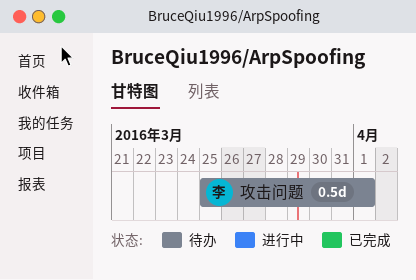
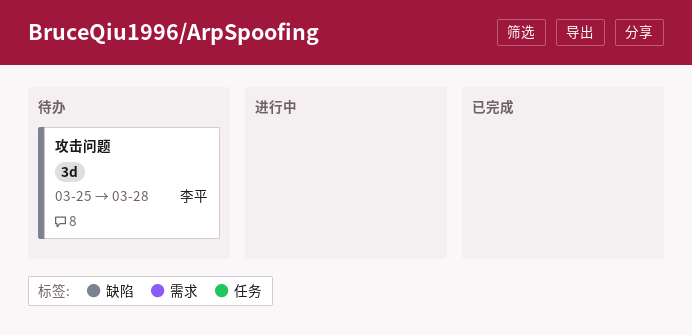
攻击问题, estimate: 0.5d -> 3d
攻击问题, due: Apr 1 -> Mar 28

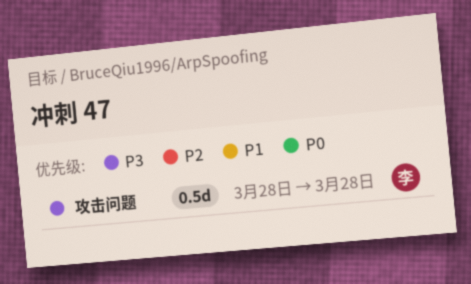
攻击问题, estimate: 3d -> 0.5d
攻击问题, start: Mar 25 -> Mar 28

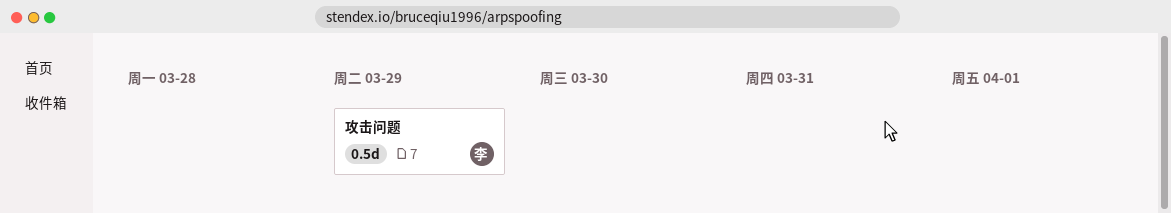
攻击问题, due: Mar 28 -> Mar 29

